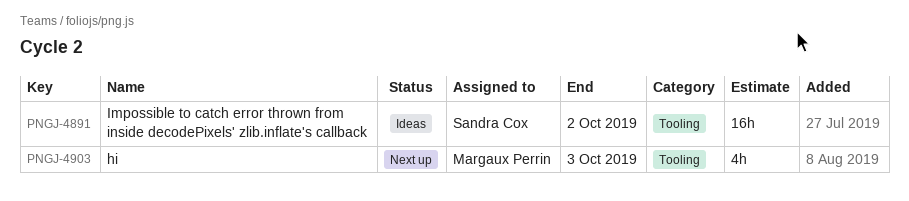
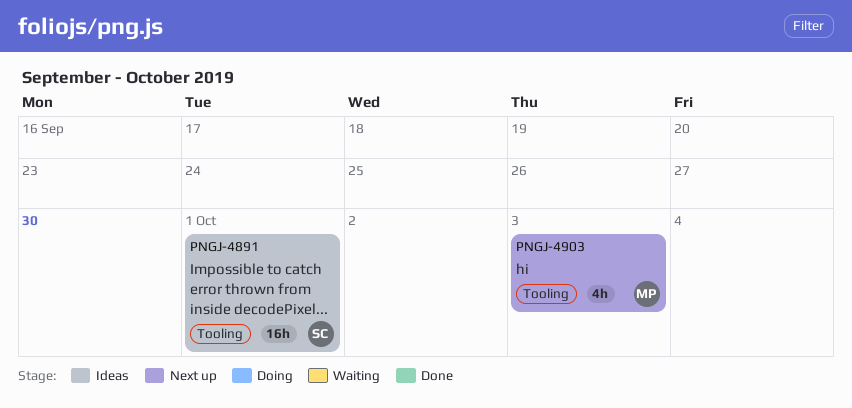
PNGJ-4891, due: Oct 2 -> Oct 1

